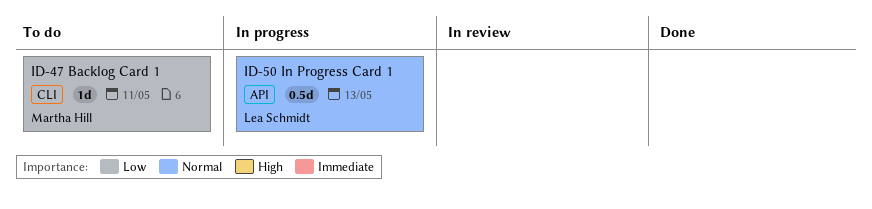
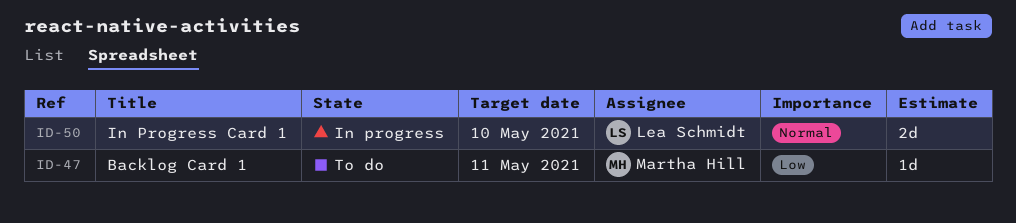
ID-50, estimate: 0.5d -> 2d
ID-50, due: May 13 -> May 10

